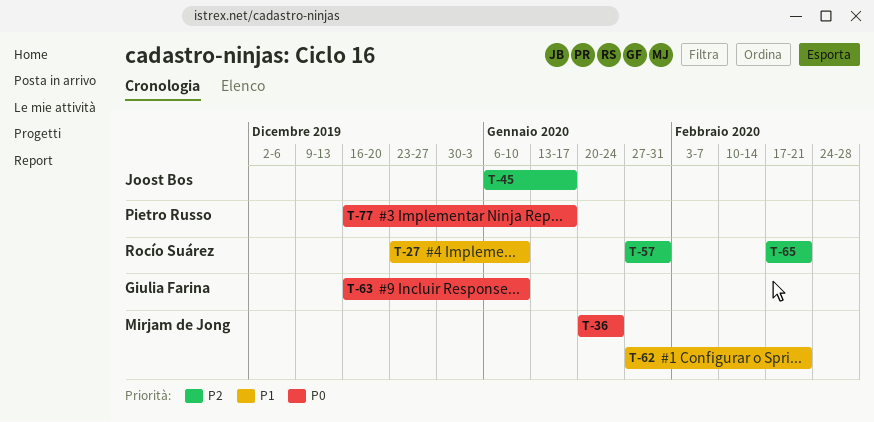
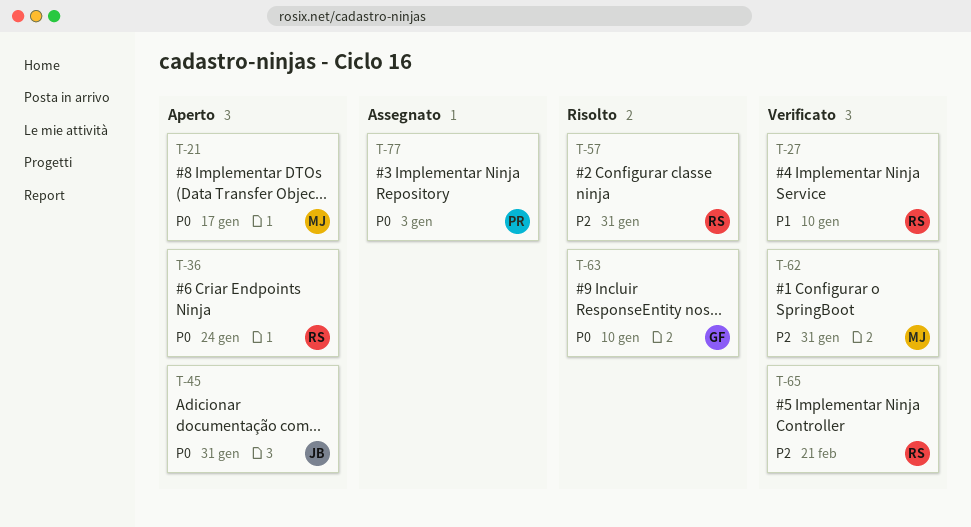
T-21: none -> present
T-36, owner: Mirjam de Jong -> Rocío Suárez
T-45, priority: P2 -> P0
T-45, due: Jan 17 -> Jan 31
T-62, priority: P1 -> P2
T-62, due: Feb 21 -> Jan 31
T-77, due: Jan 17 -> Jan 3

